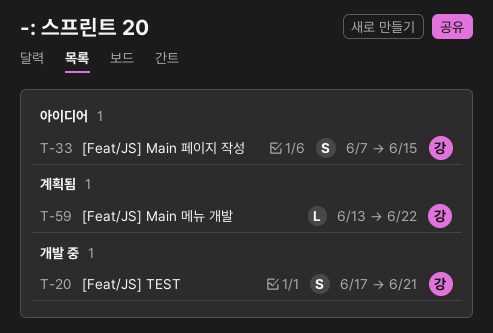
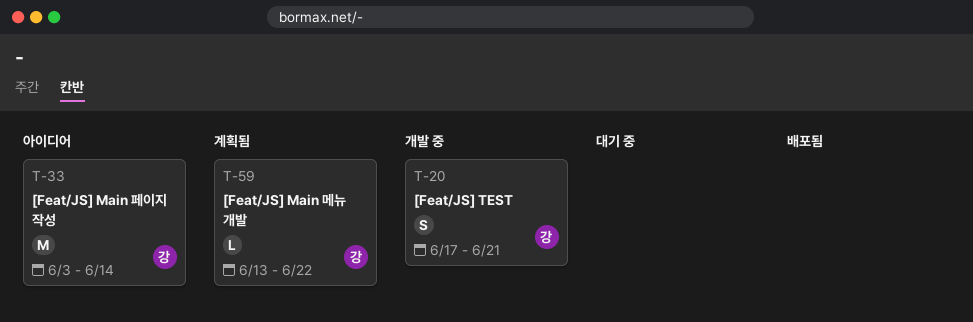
T-33, estimate: S -> M
T-33, start: Jun 7 -> Jun 3
T-33, due: Jun 15 -> Jun 14

